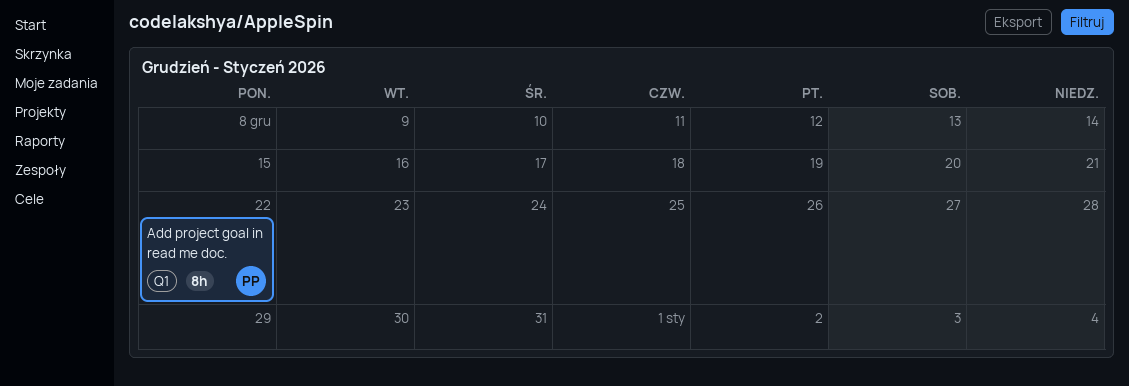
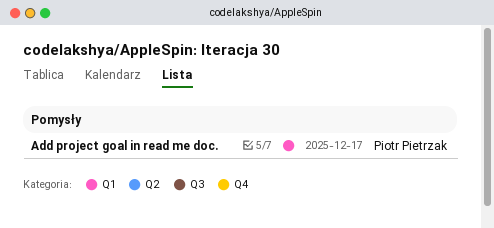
Add project goal in read me doc., due: Dec 22 -> Dec 17

